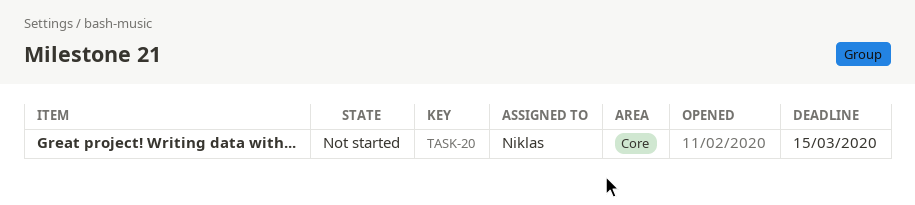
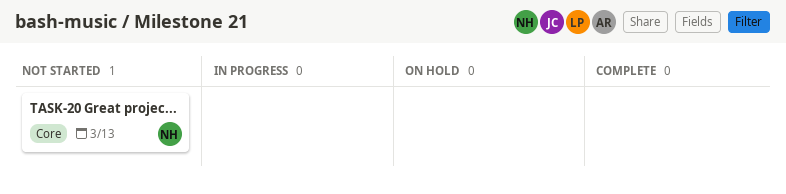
TASK-20, due: Mar 15 -> Mar 13

